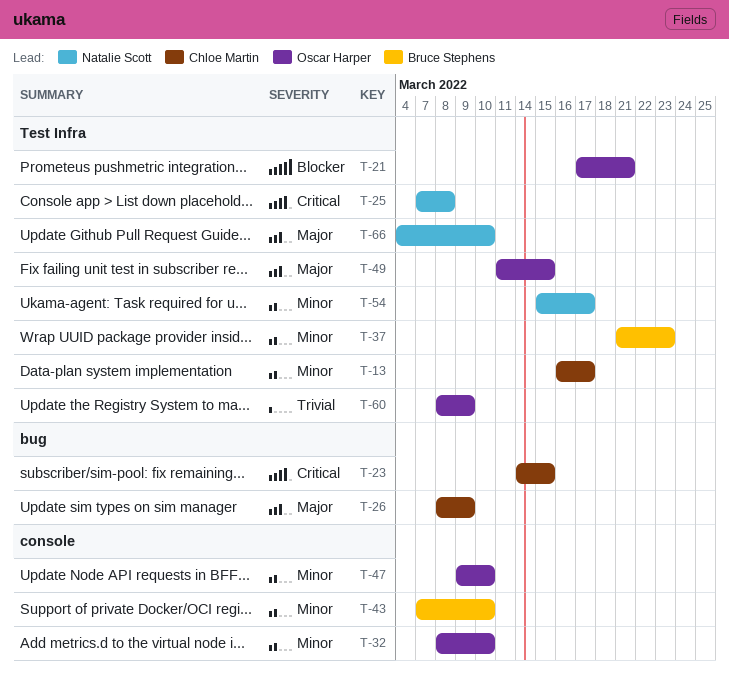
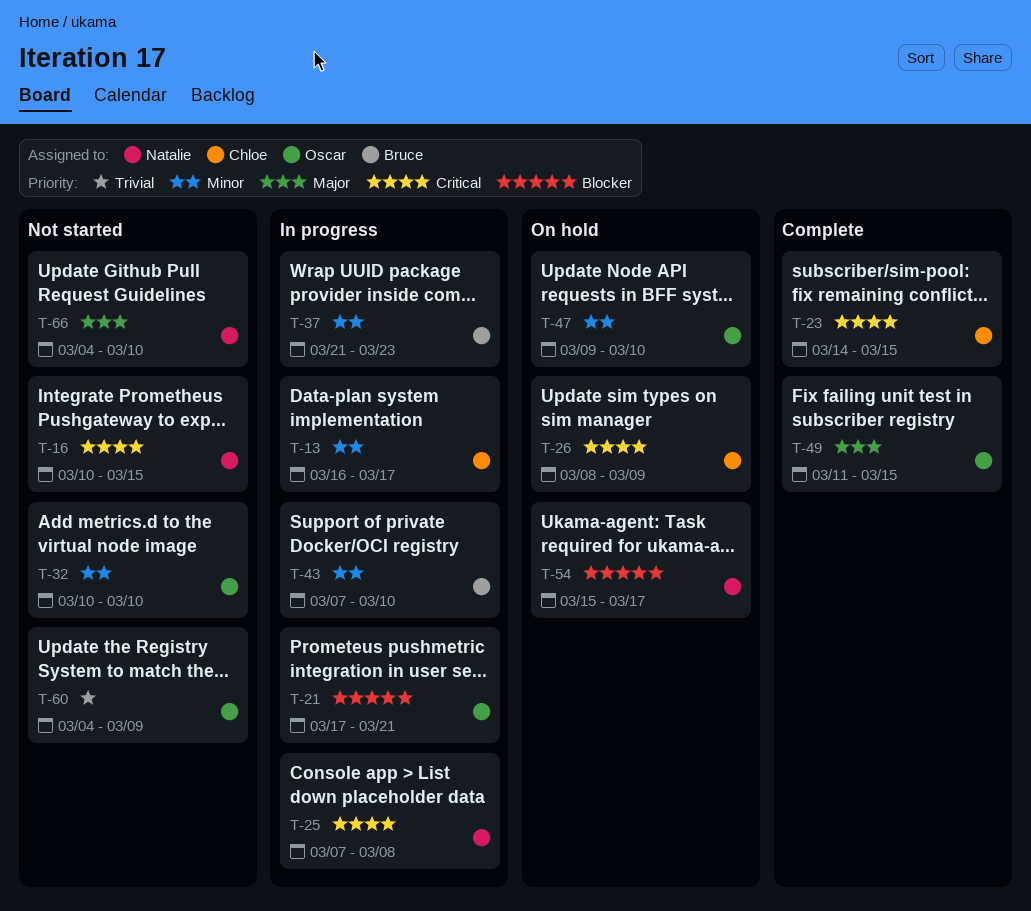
T-16: none -> present
T-26, priority: Major -> Critical
T-32, start: Mar 8 -> Mar 10
T-54, priority: Minor -> Blocker
T-60, start: Mar 8 -> Mar 4

